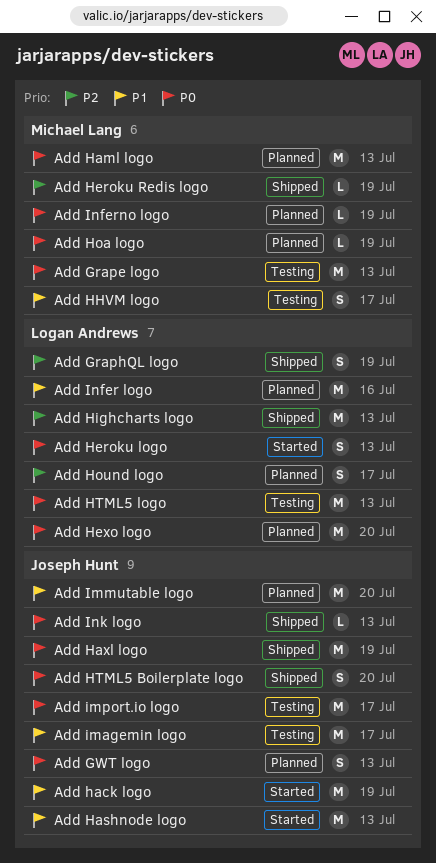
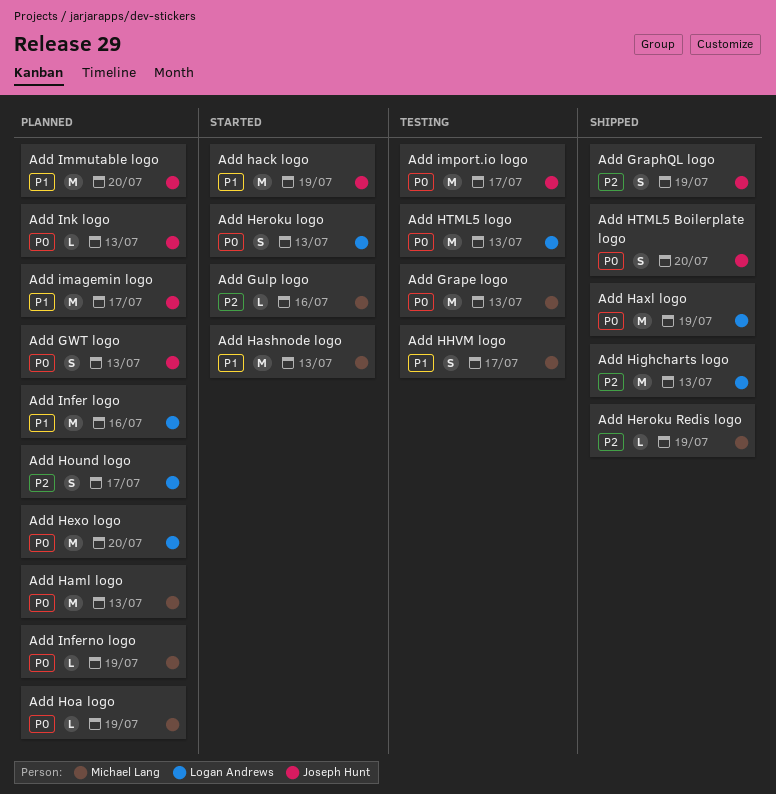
Add GraphQL logo, owner: Logan Andrews -> Joseph Hunt
Add Gulp logo: none -> present
Add Hashnode logo, owner: Joseph Hunt -> Michael Lang
Add Haxl logo, owner: Joseph Hunt -> Logan Andrews
Add imagemin logo, status: Testing -> Planned
Add Ink logo, status: Shipped -> Planned

